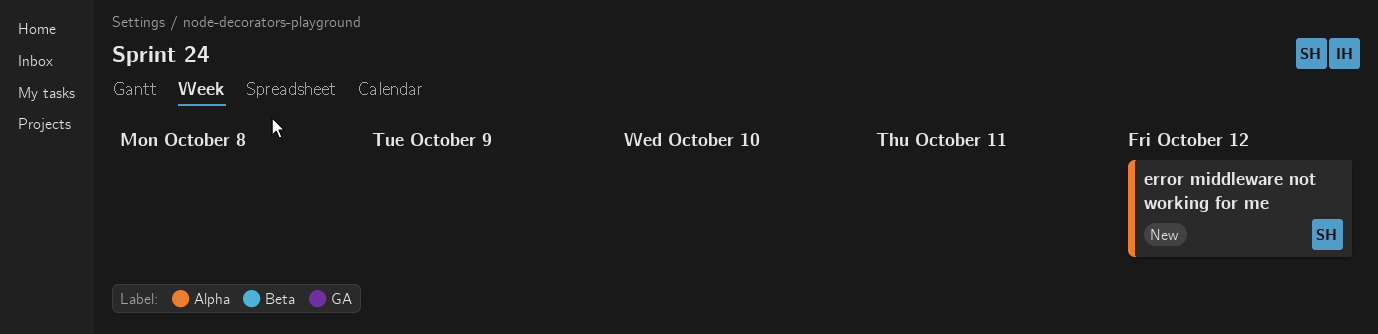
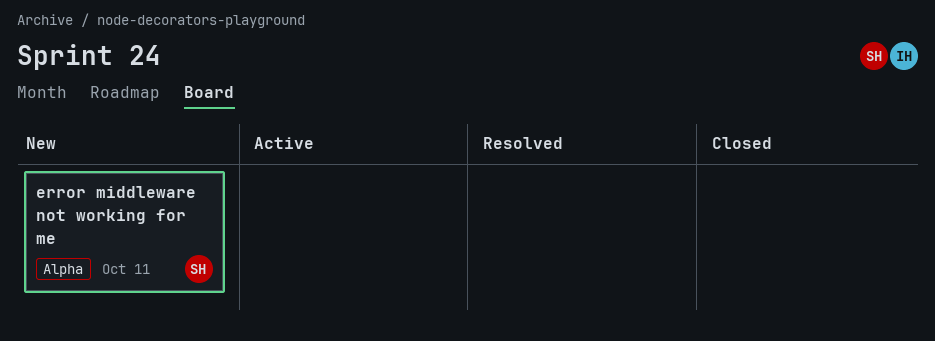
error middleware not working for me, due: Oct 12 -> Oct 11

